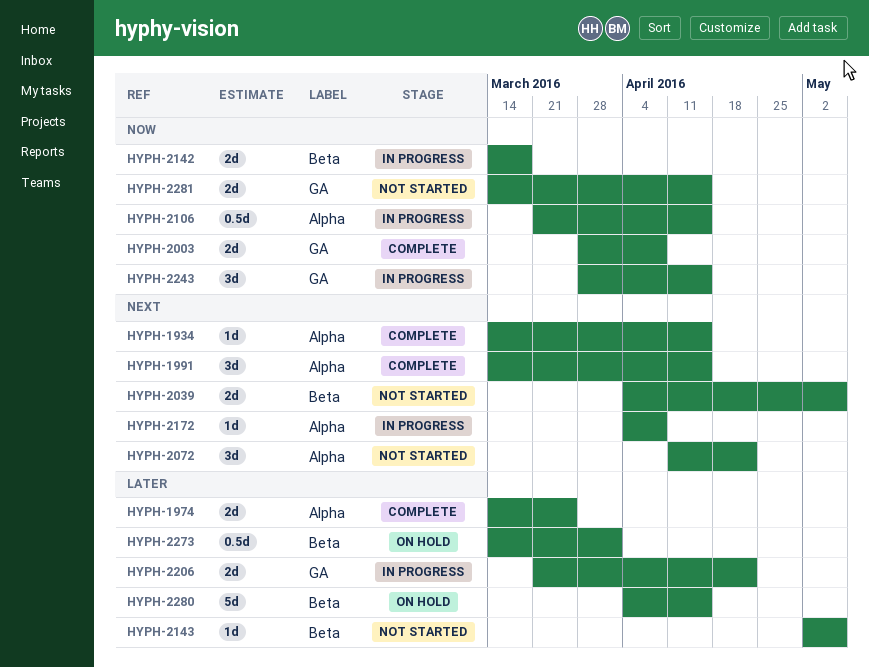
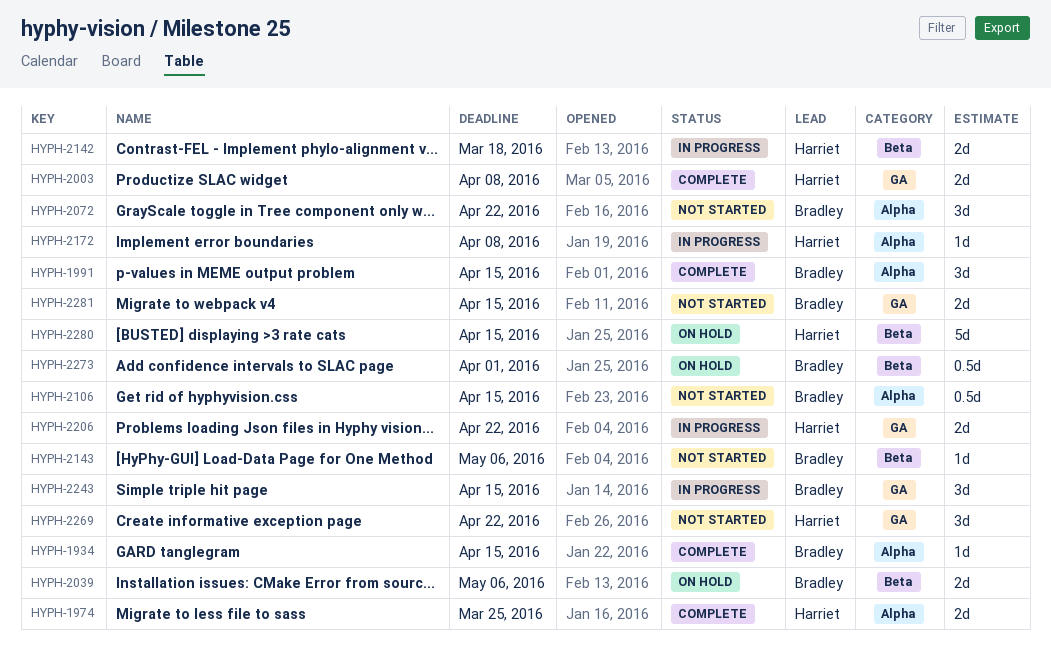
HYPH-2039, status: Not started -> On hold
HYPH-2106, status: In progress -> Not started
HYPH-2269: none -> present

